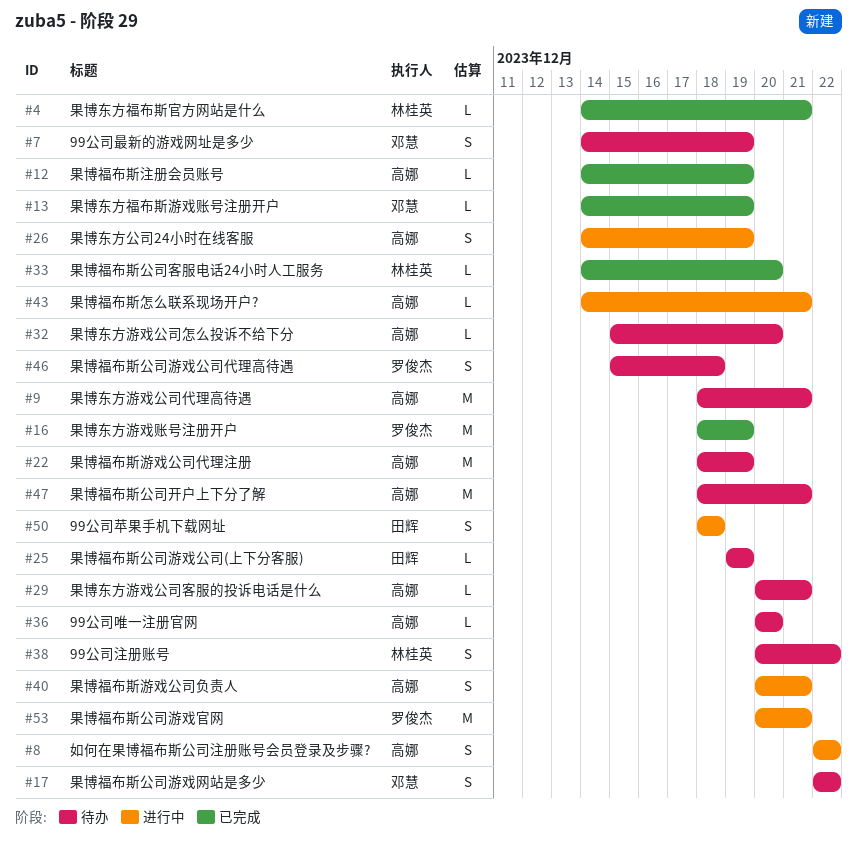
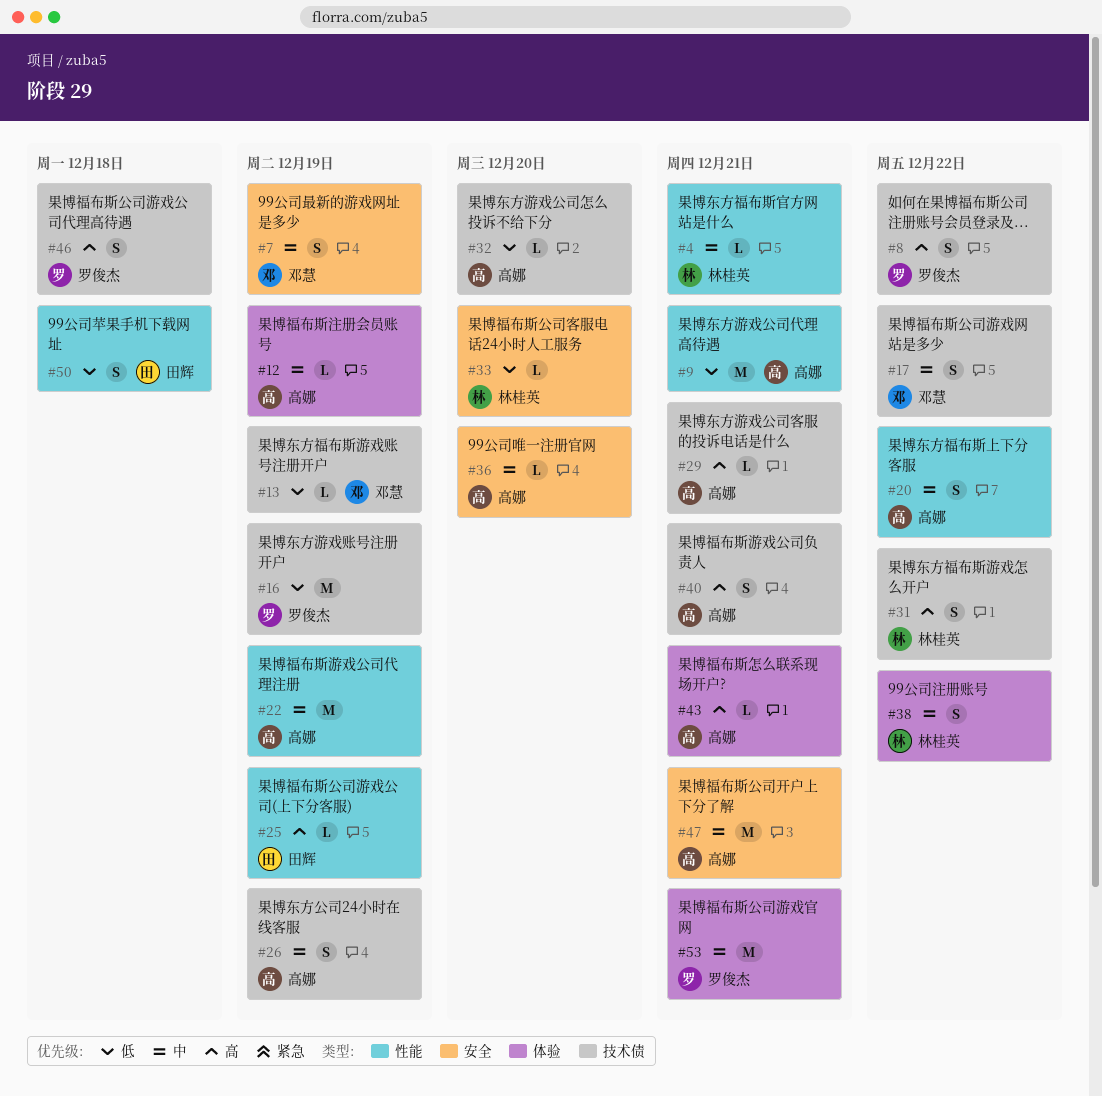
#8, owner: 高娜 -> 罗俊杰
#20: none -> present
#31: none -> present

